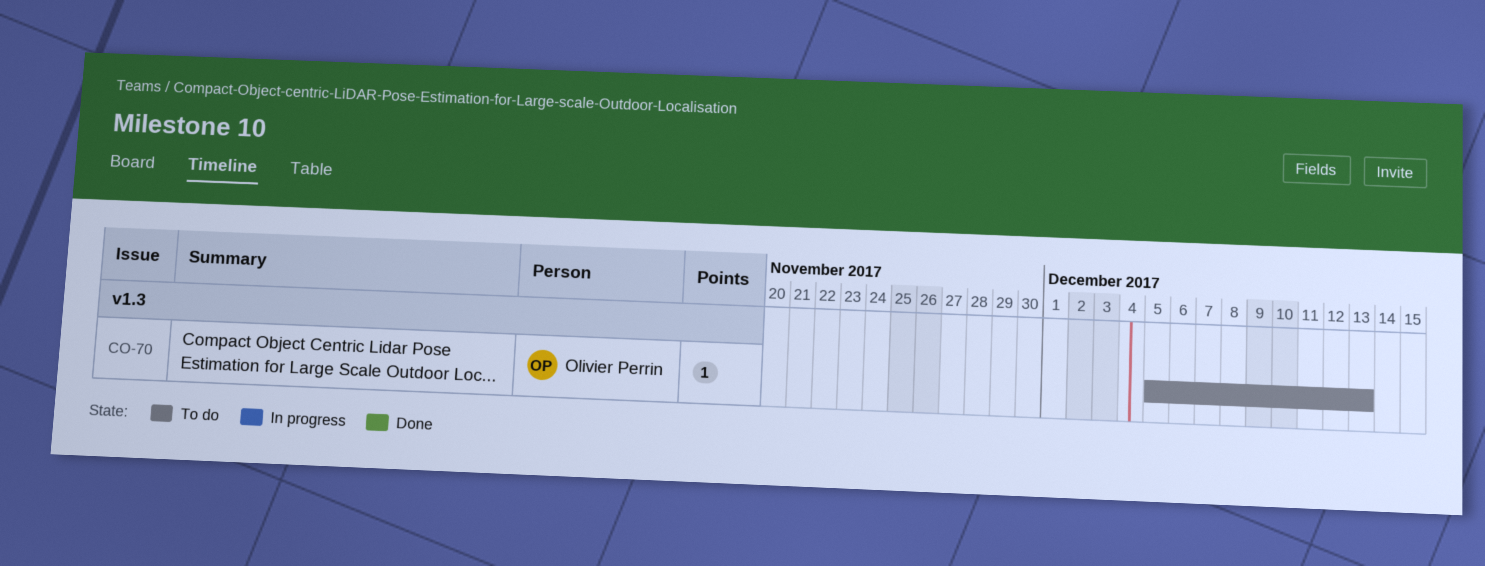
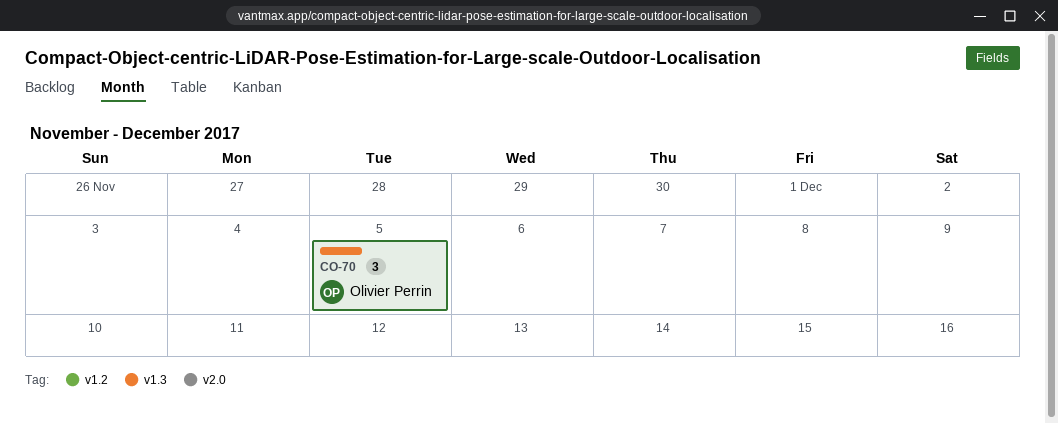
CO-70, estimate: 1 -> 3
CO-70, due: Dec 13 -> Dec 5

